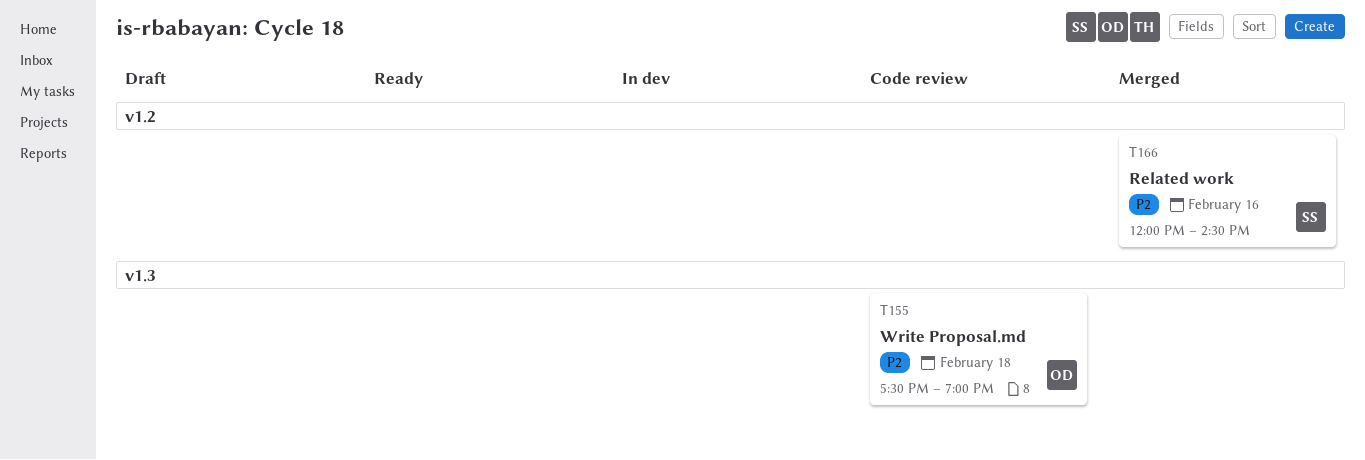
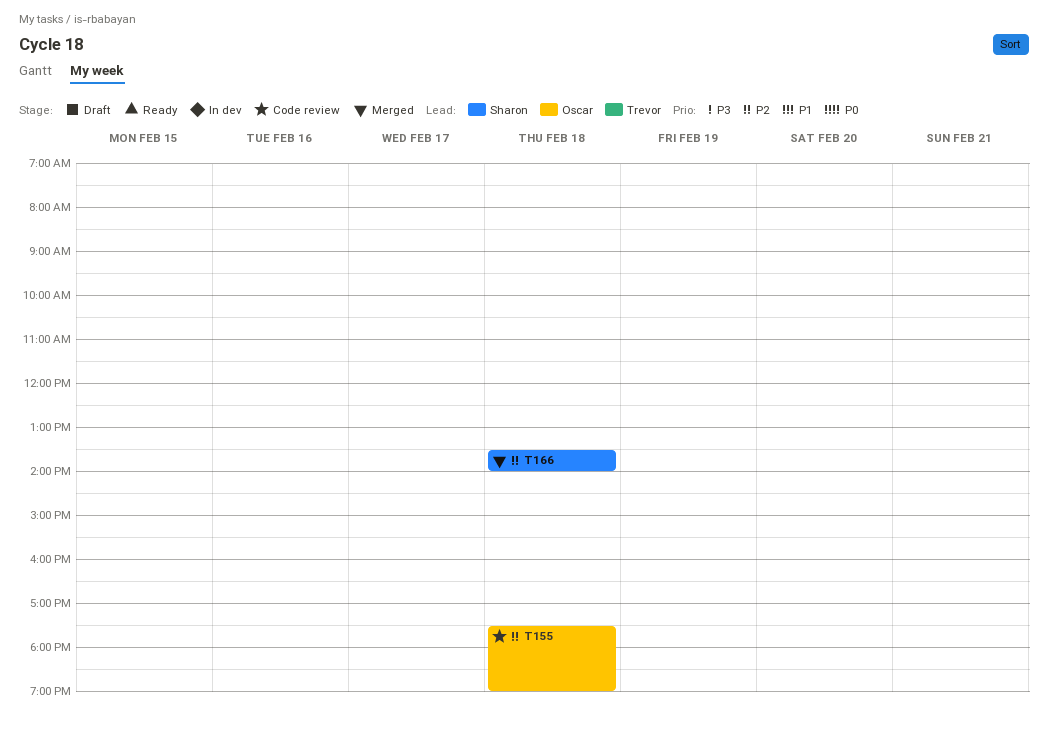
T166, day: Feb 16 -> Feb 18
T166, begins: 12:00 -> 13:30
T166, ends: 14:30 -> 14:00

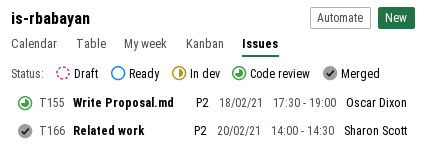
T166, day: Feb 18 -> Feb 20
T166, begins: 13:30 -> 14:00
T166, ends: 14:00 -> 14:30

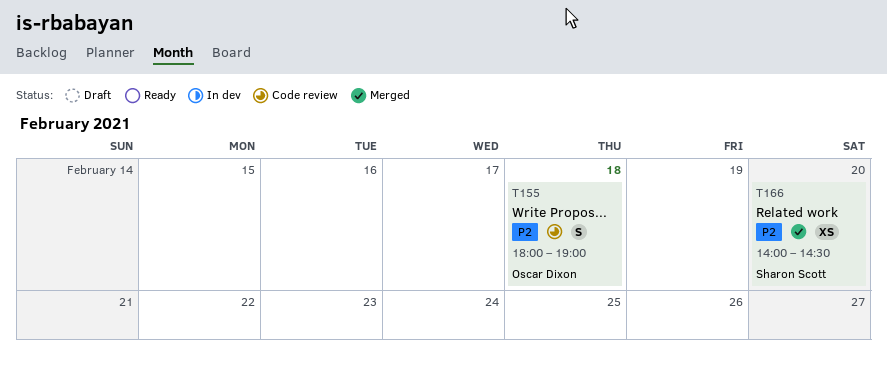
T155, begins: 17:30 -> 18:00

